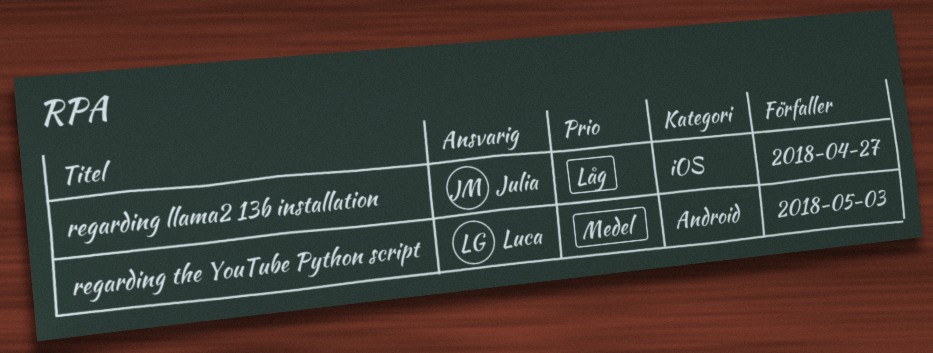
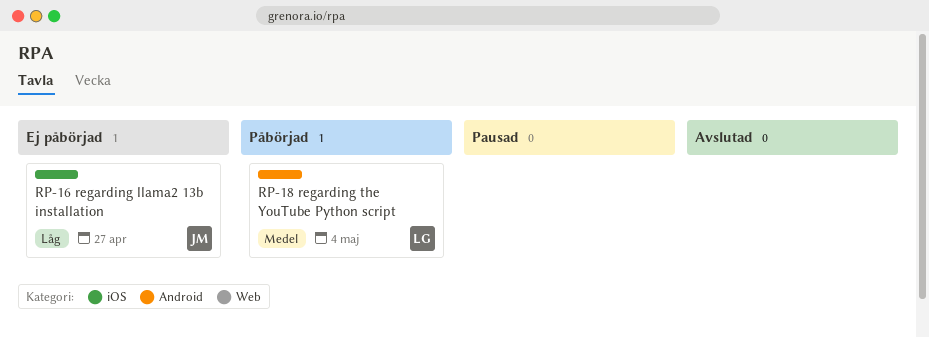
regarding the YouTube Python script, due: May 3 -> May 4

